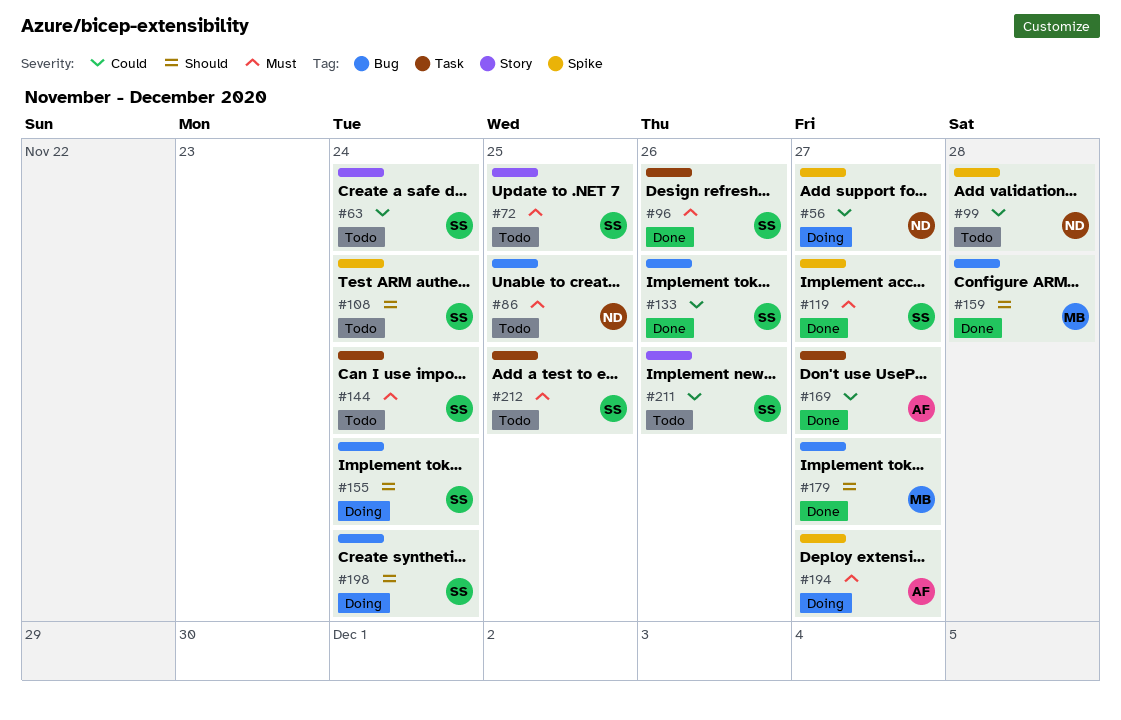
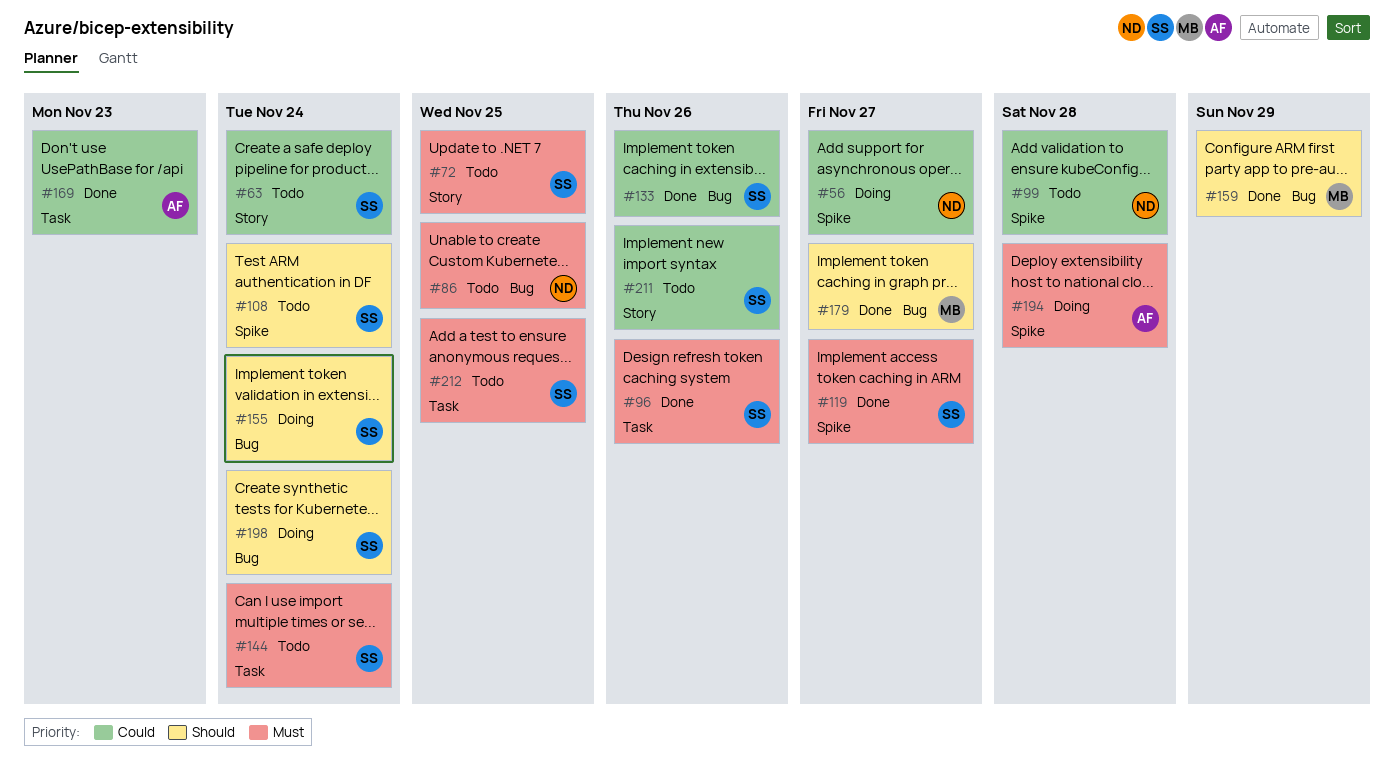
#159, due: Nov 28 -> Nov 29
#169, due: Nov 27 -> Nov 23
#194, due: Nov 27 -> Nov 28

